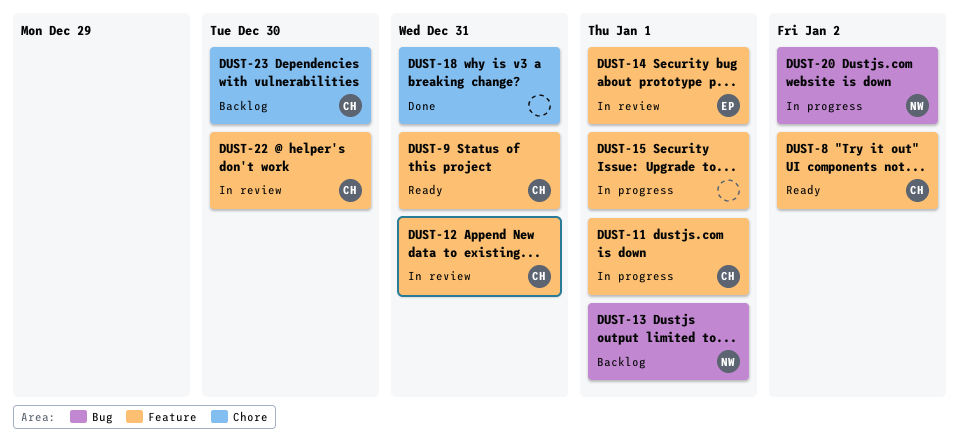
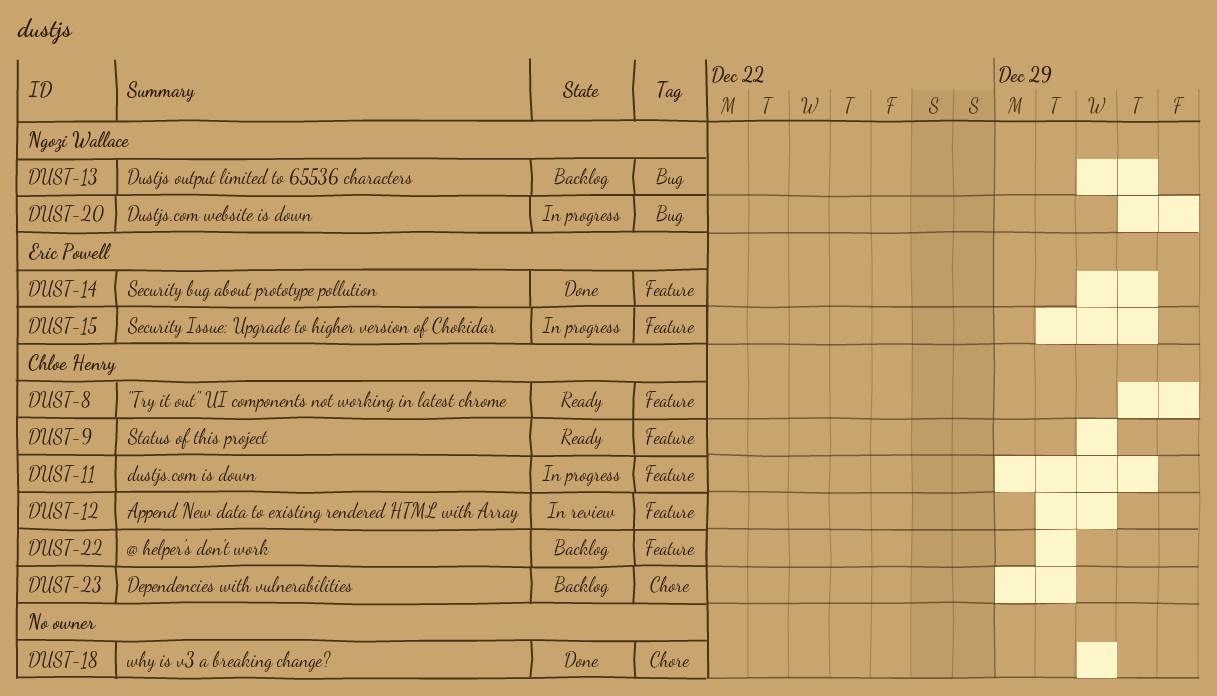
DUST-14, status: In review -> Done
DUST-15, owner: none -> Eric Powell
DUST-22, status: In review -> Backlog

